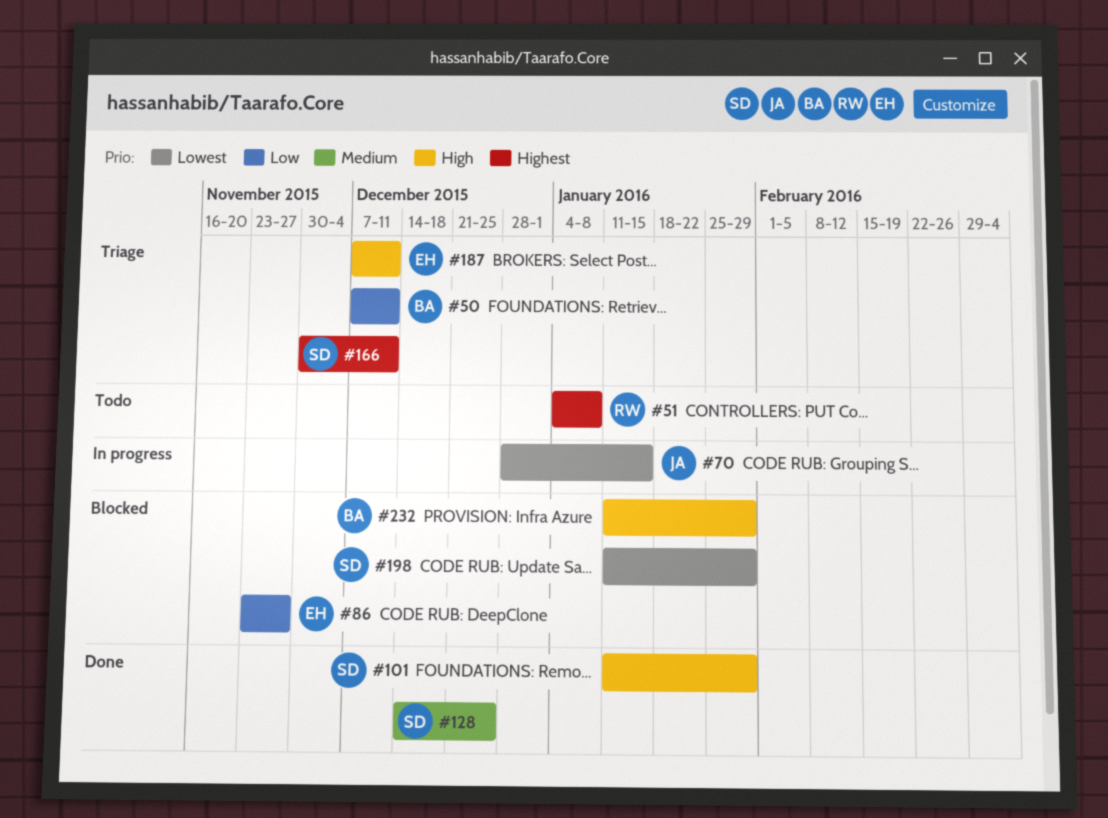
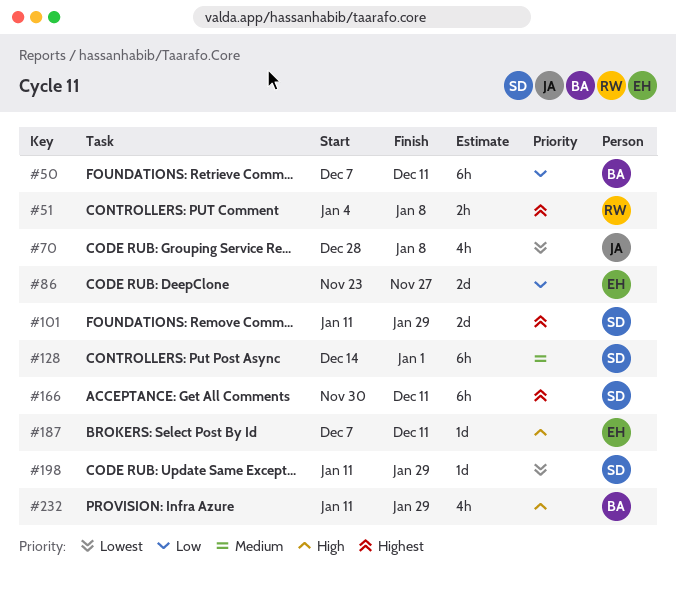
#70, due: Jan 15 -> Jan 8
#101, priority: High -> Highest
#128, due: Dec 25 -> Jan 1

